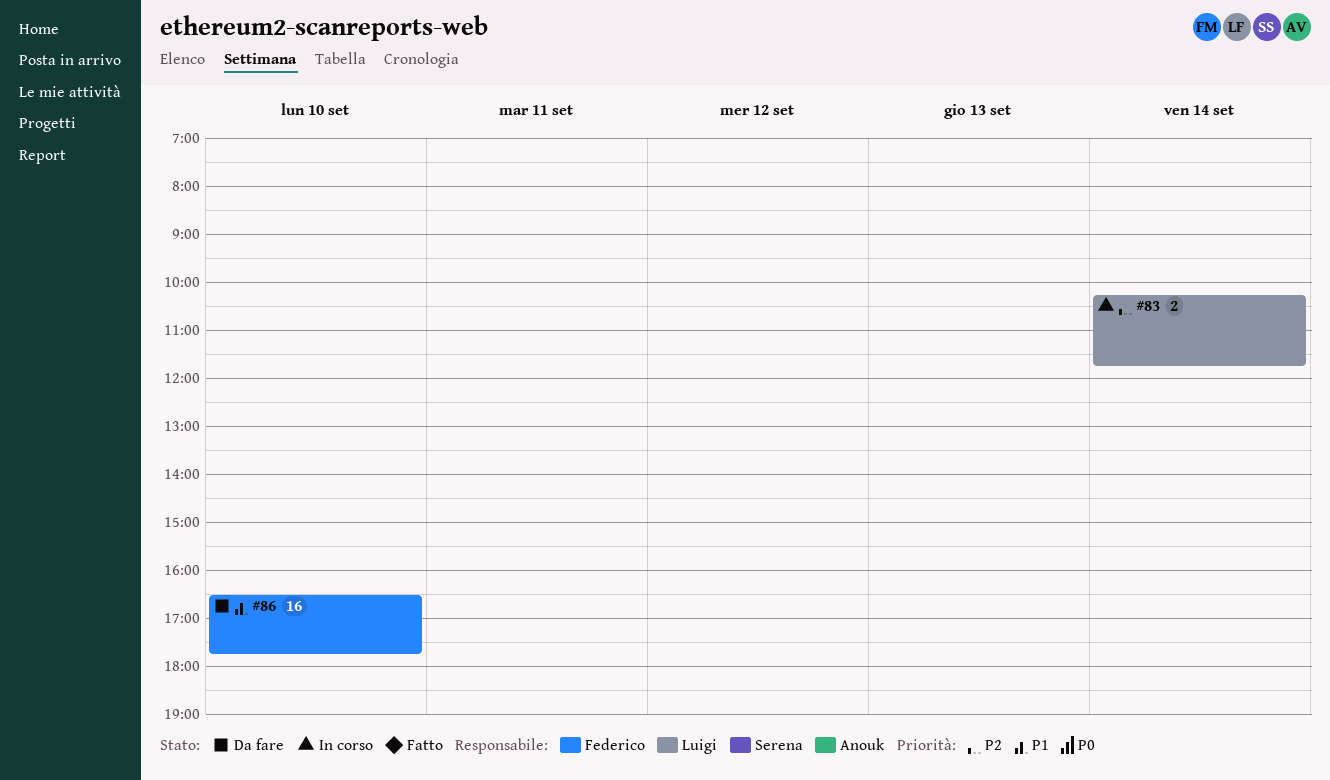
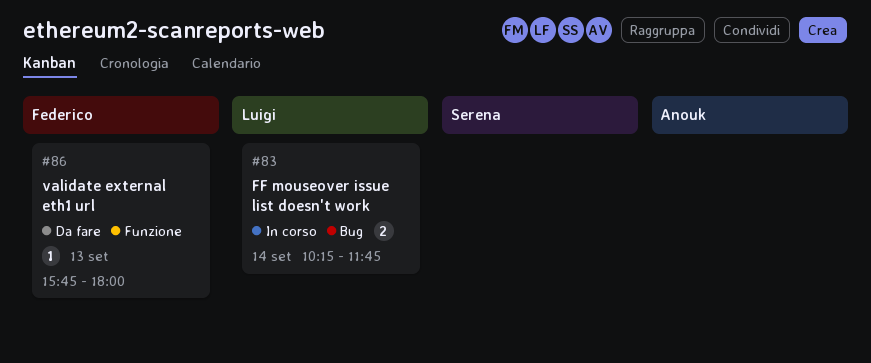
#86, estimate: 16 -> 1
#86, day: Sep 10 -> Sep 13
#86, begins: 16:30 -> 15:45
#86, ends: 17:45 -> 18:00

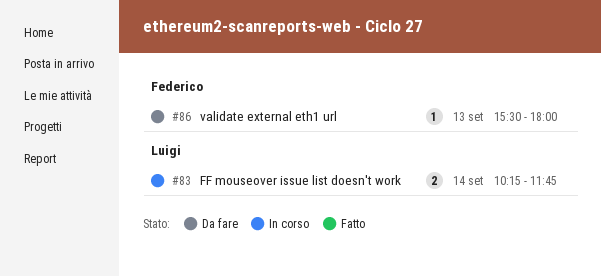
#86, begins: 15:45 -> 15:30

